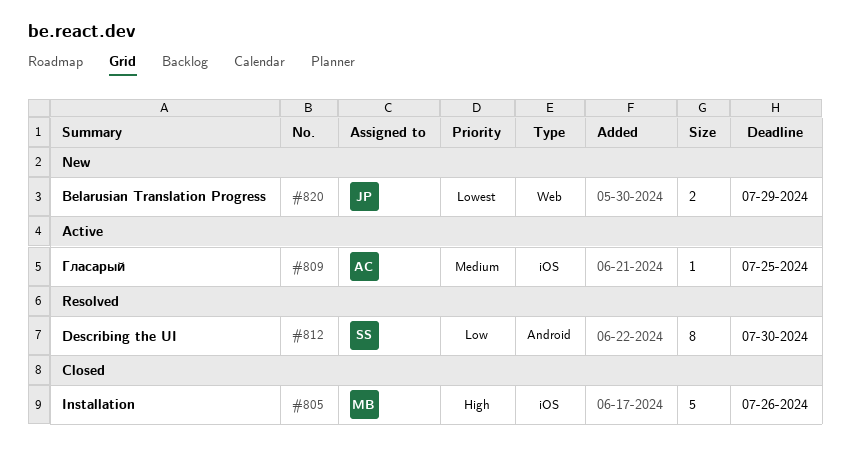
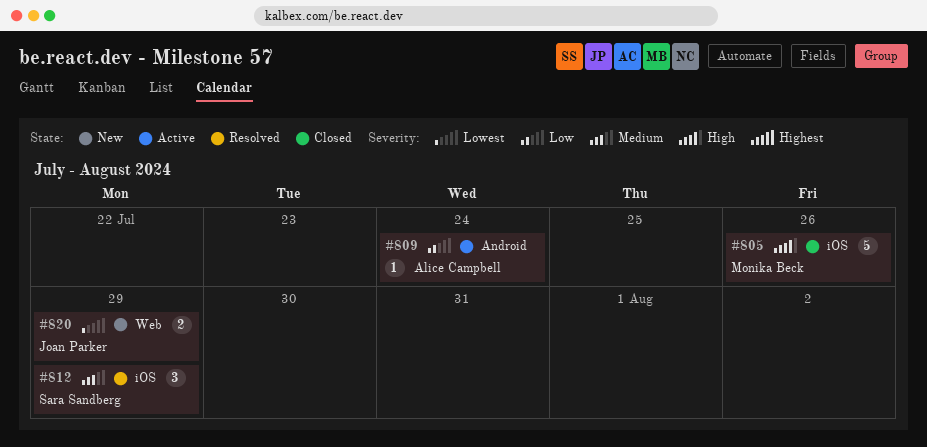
#809, priority: Medium -> Low
#809, label: iOS -> Android
#809, due: Jul 25 -> Jul 24
#812, priority: Low -> Medium
#812, label: Android -> iOS
#812, estimate: 8 -> 3
#812, due: Jul 30 -> Jul 29

